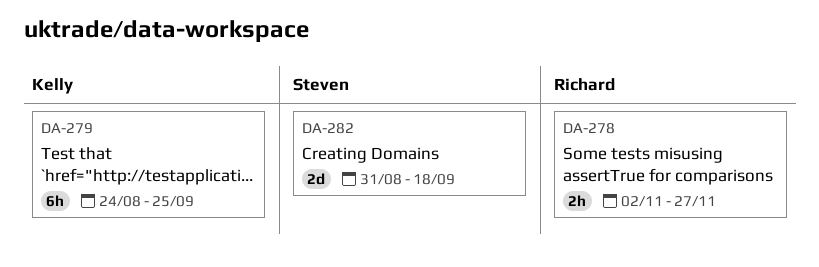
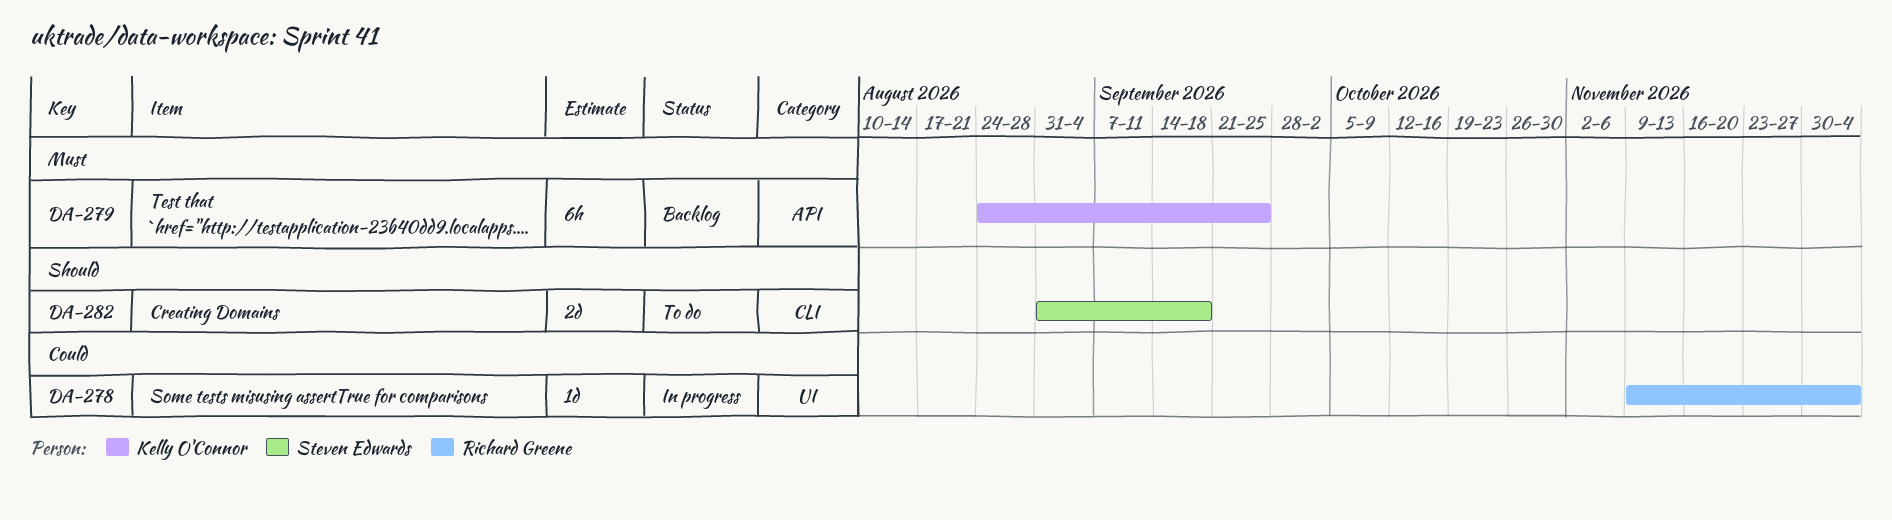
DA-278, estimate: 2h -> 1d
DA-278, start: Nov 2 -> Nov 9
DA-278, due: Nov 27 -> Dec 4

